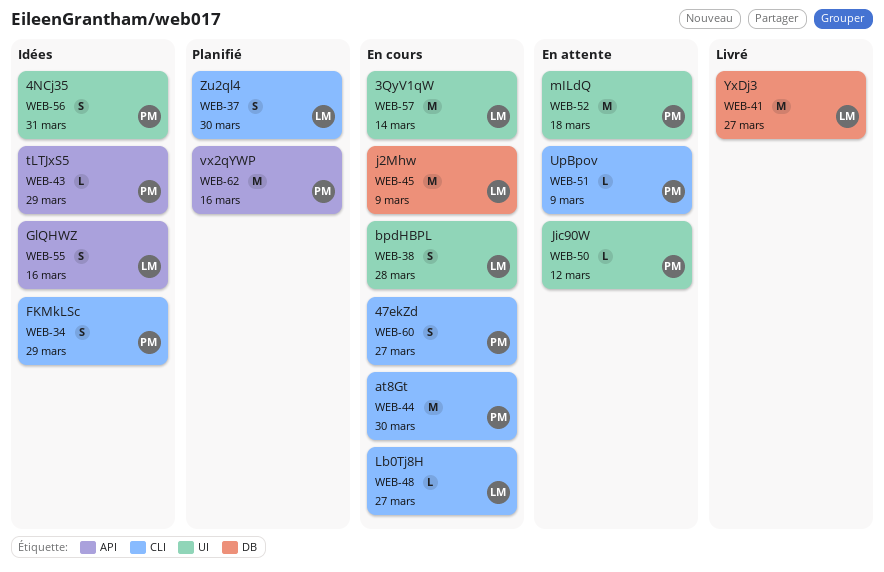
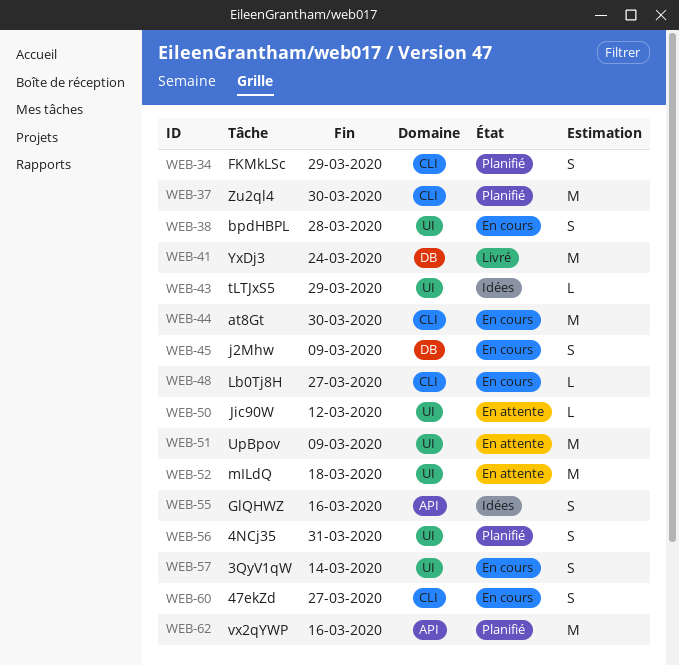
WEB-34, status: Idées -> Planifié
WEB-37, estimate: S -> M
WEB-41, due: Mar 27 -> Mar 24
WEB-43, label: API -> UI
WEB-45, estimate: M -> S
WEB-51, label: CLI -> UI
WEB-51, estimate: L -> M
WEB-56, status: Idées -> Planifié
WEB-57, estimate: M -> S

